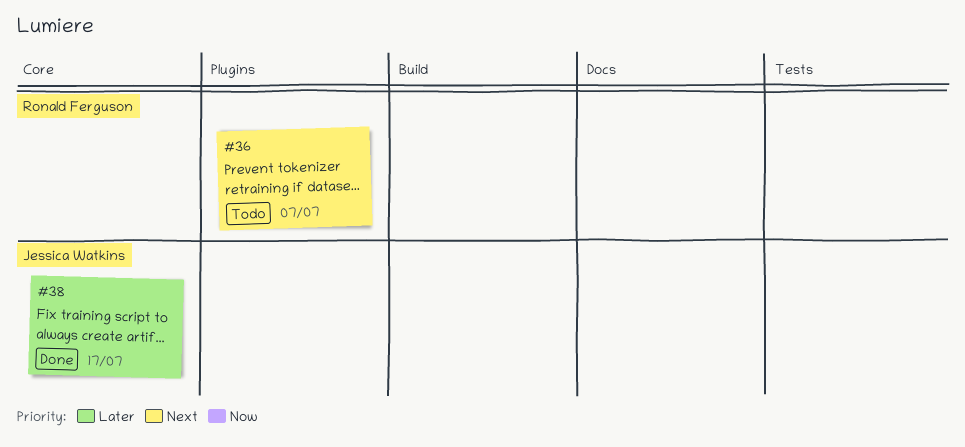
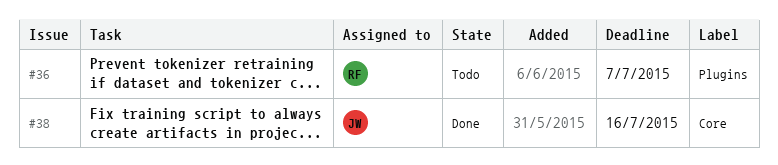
#38, due: Jul 17 -> Jul 16

